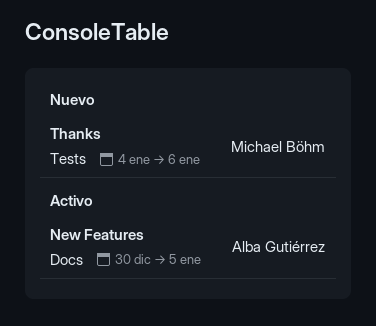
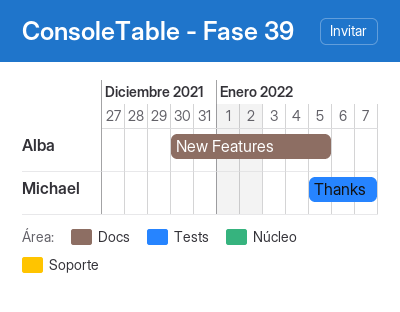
Thanks, start: Jan 4 -> Jan 5
Thanks, due: Jan 6 -> Jan 7

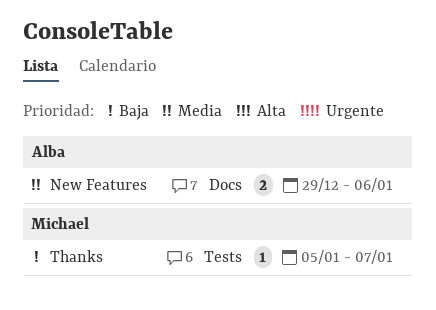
New Features, start: Dec 30 -> Dec 29
New Features, due: Jan 5 -> Jan 6

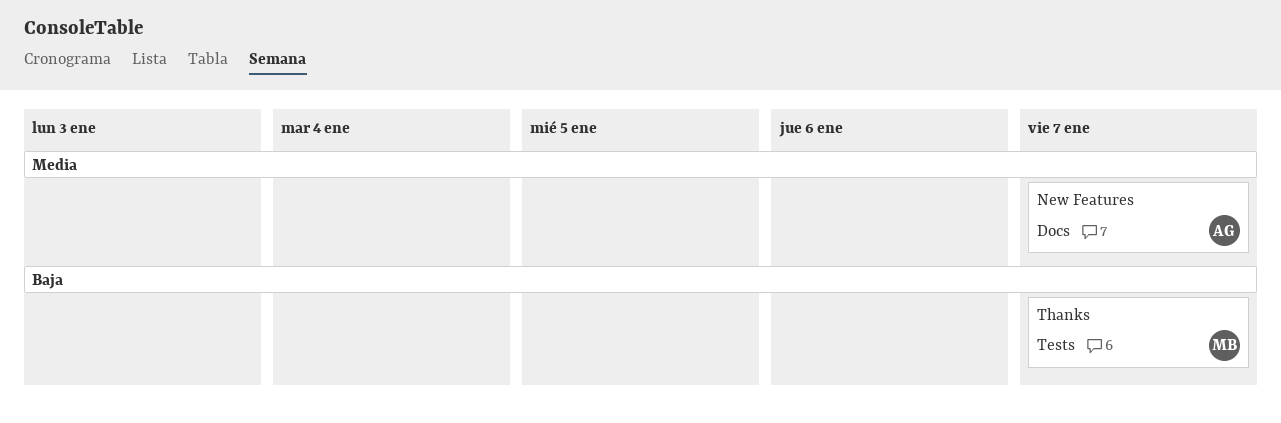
New Features, due: Jan 6 -> Jan 7

